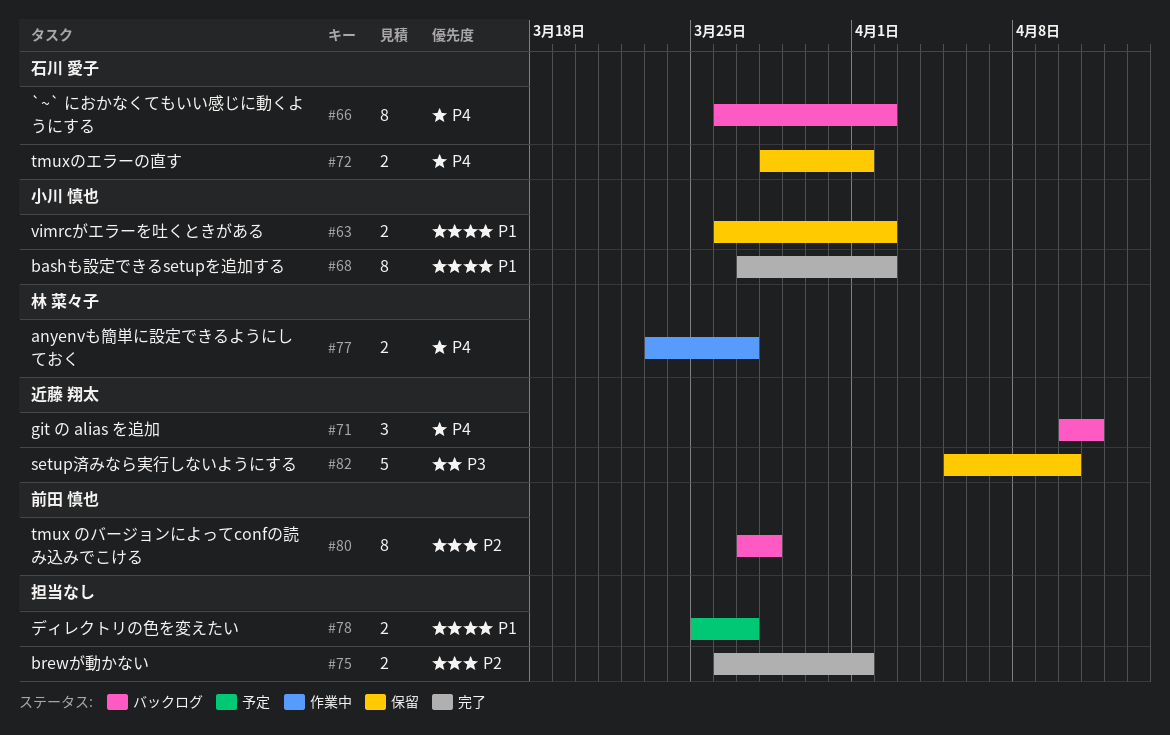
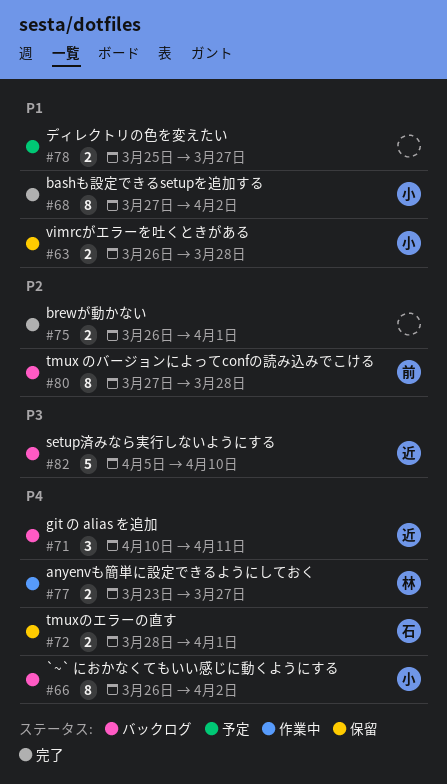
#63, due: Apr 2 -> Mar 28
#66, owner: 石川 愛子 -> 小川 慎也
#82, status: 保留 -> バックログ

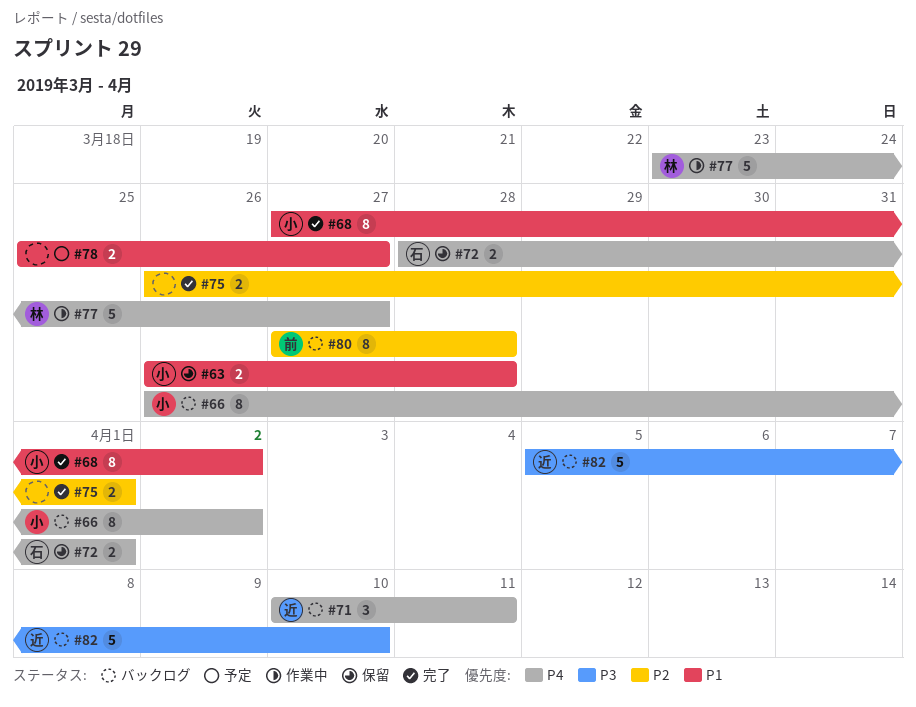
#77, estimate: 2 -> 5

